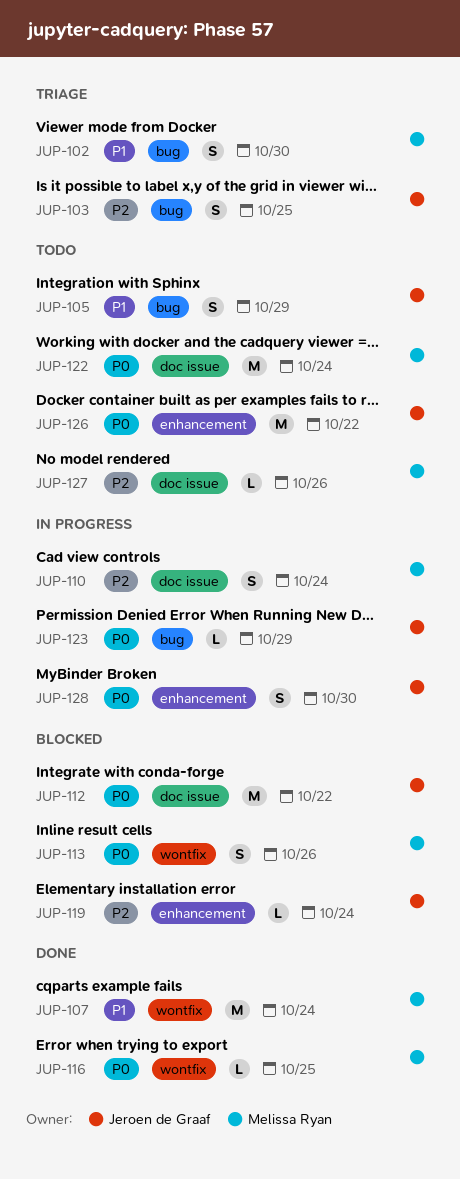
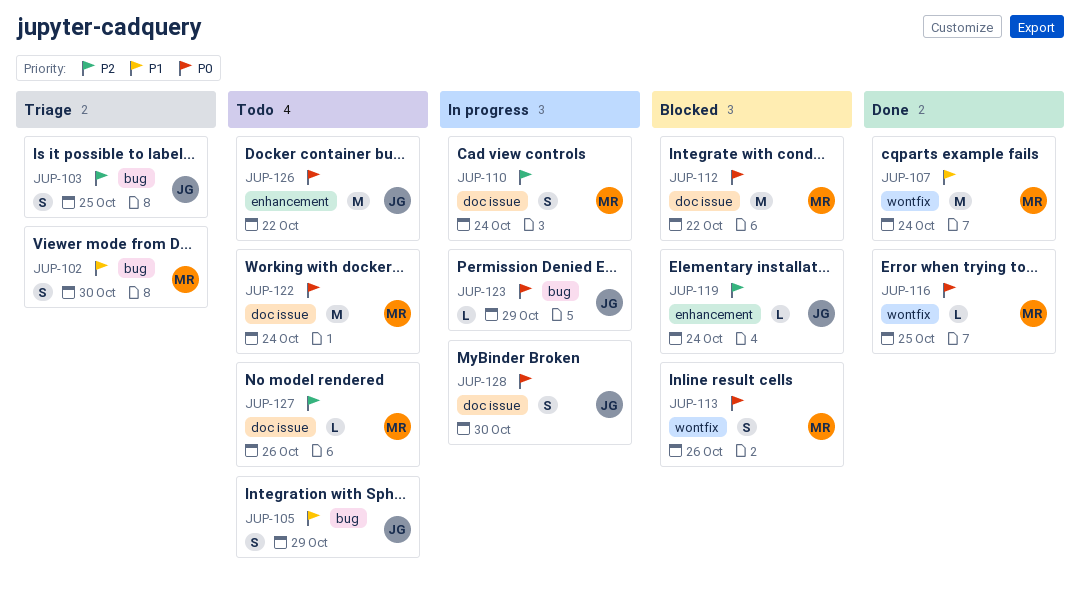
JUP-112, owner: Jeroen de Graaf -> Melissa Ryan
JUP-128, label: enhancement -> doc issue

